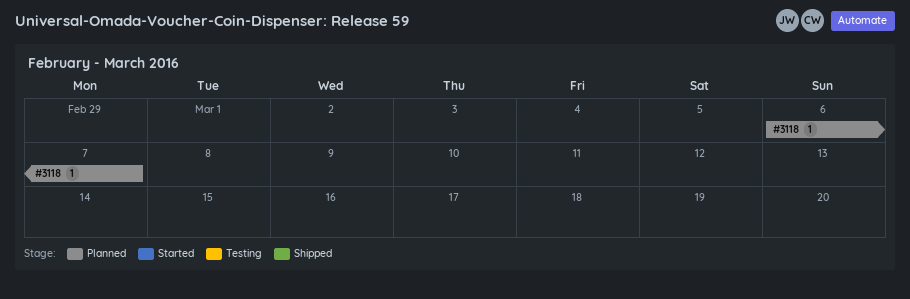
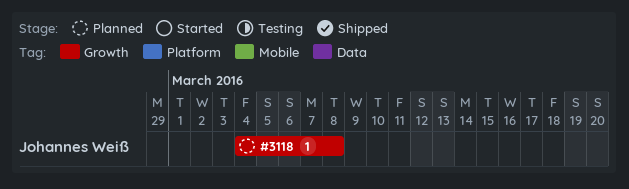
#3118, start: Mar 6 -> Mar 4
#3118, due: Mar 7 -> Mar 8

